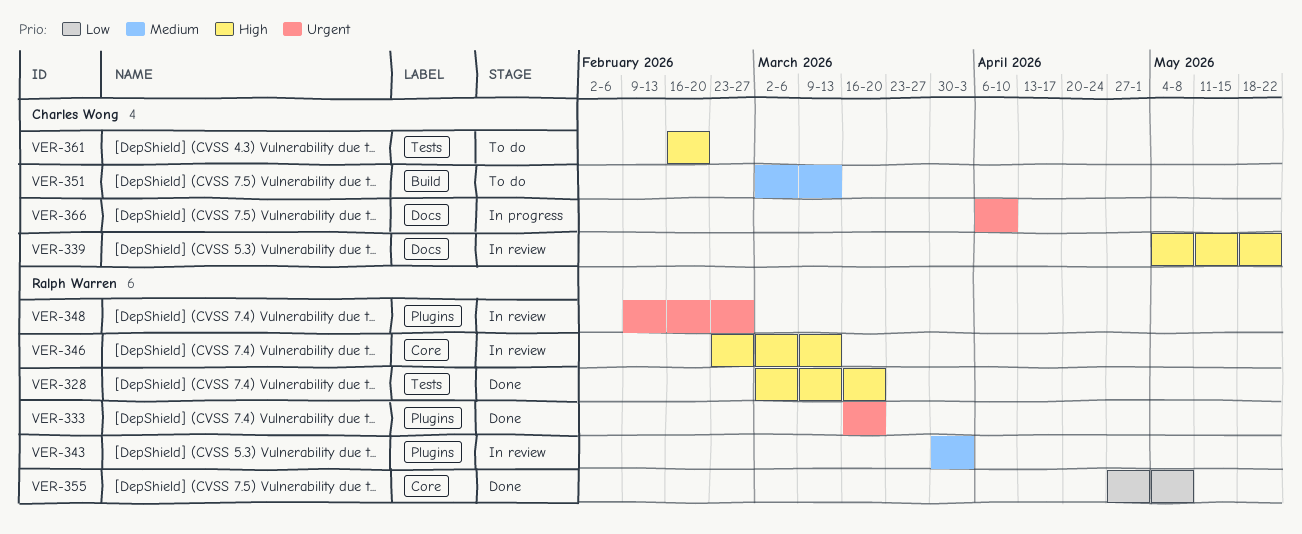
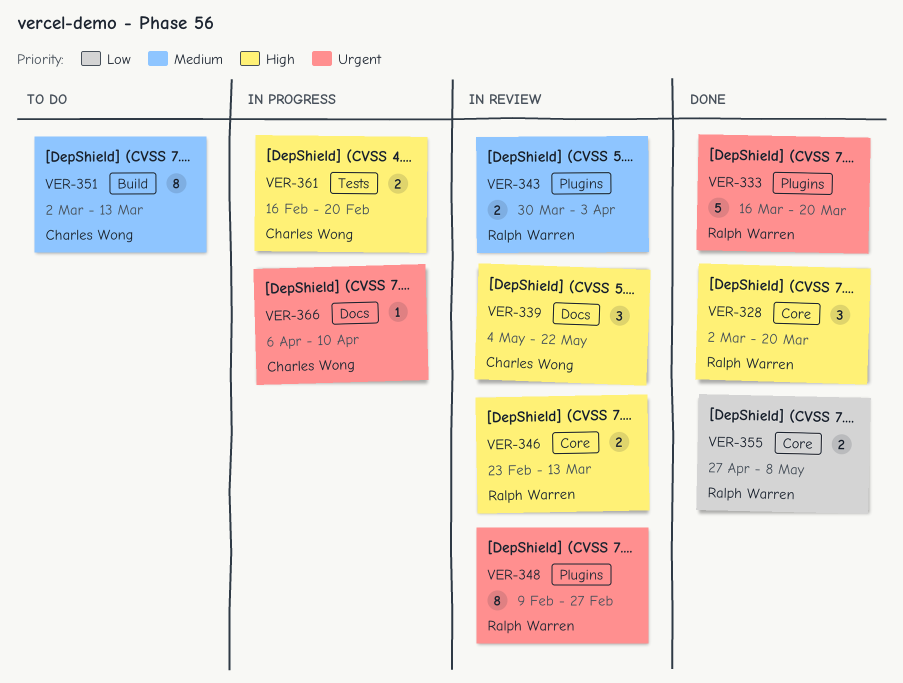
VER-328, label: Tests -> Core
VER-361, status: To do -> In progress

